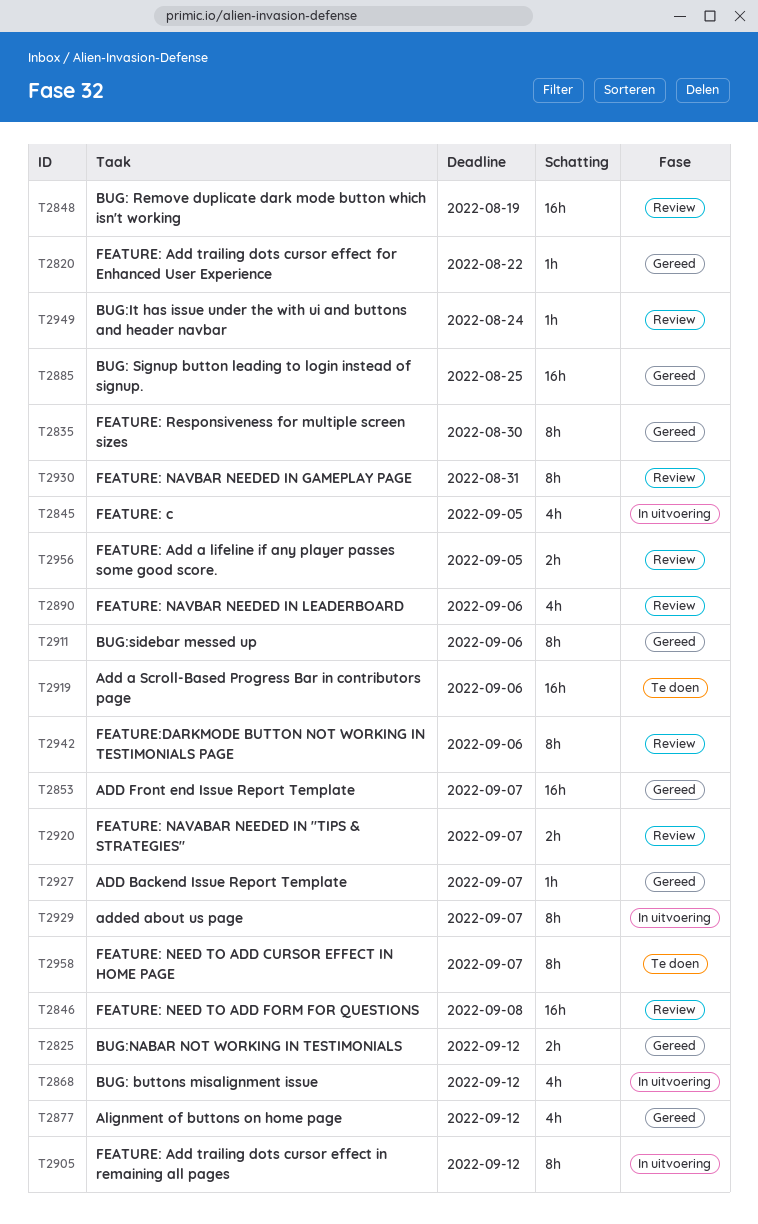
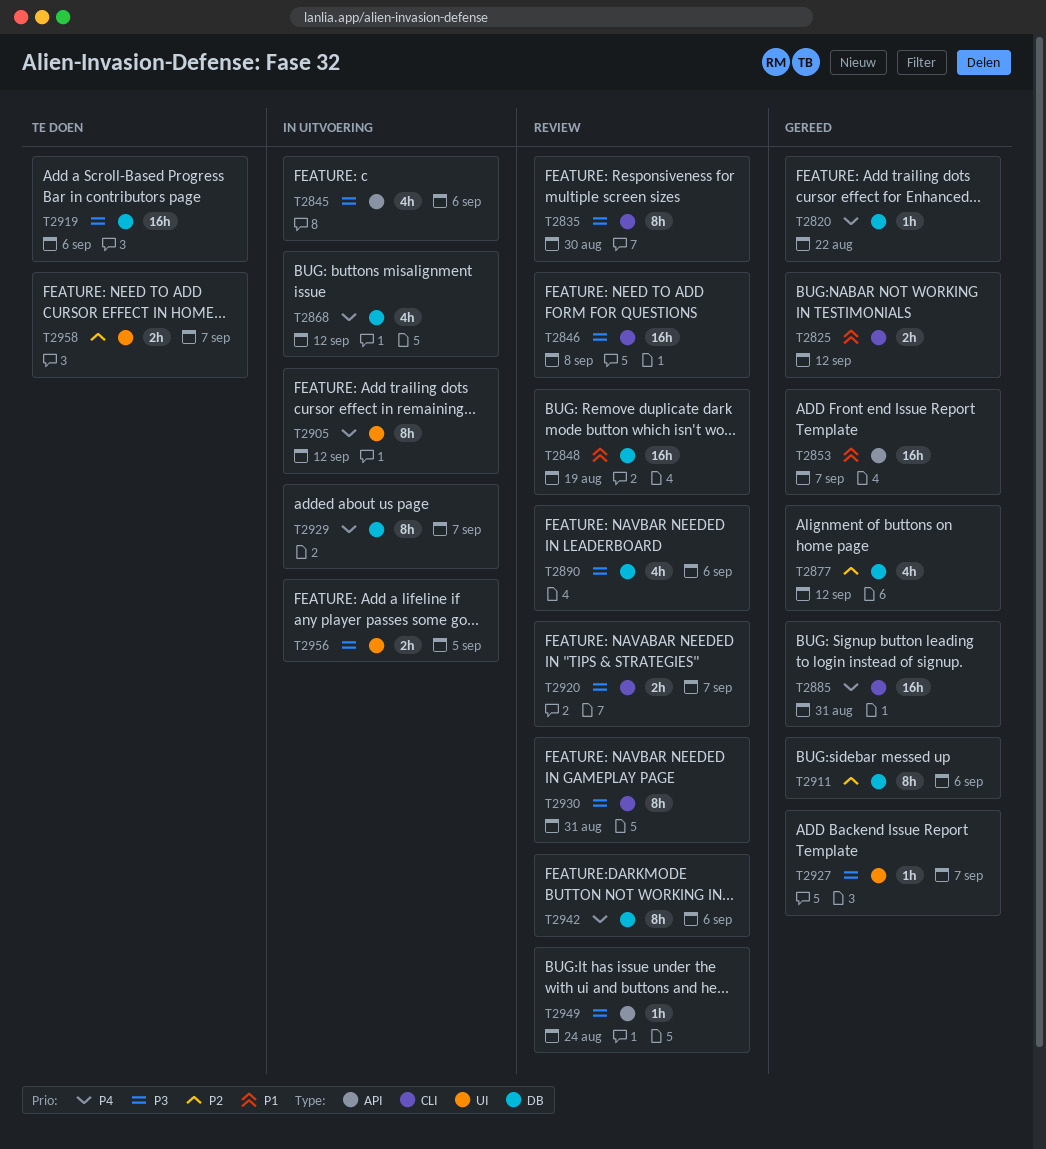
T2835, status: Gereed -> Review
T2845, due: Sep 5 -> Sep 6
T2885, due: Aug 25 -> Aug 31
T2956, status: Review -> In uitvoering
T2958, estimate: 8h -> 2h

